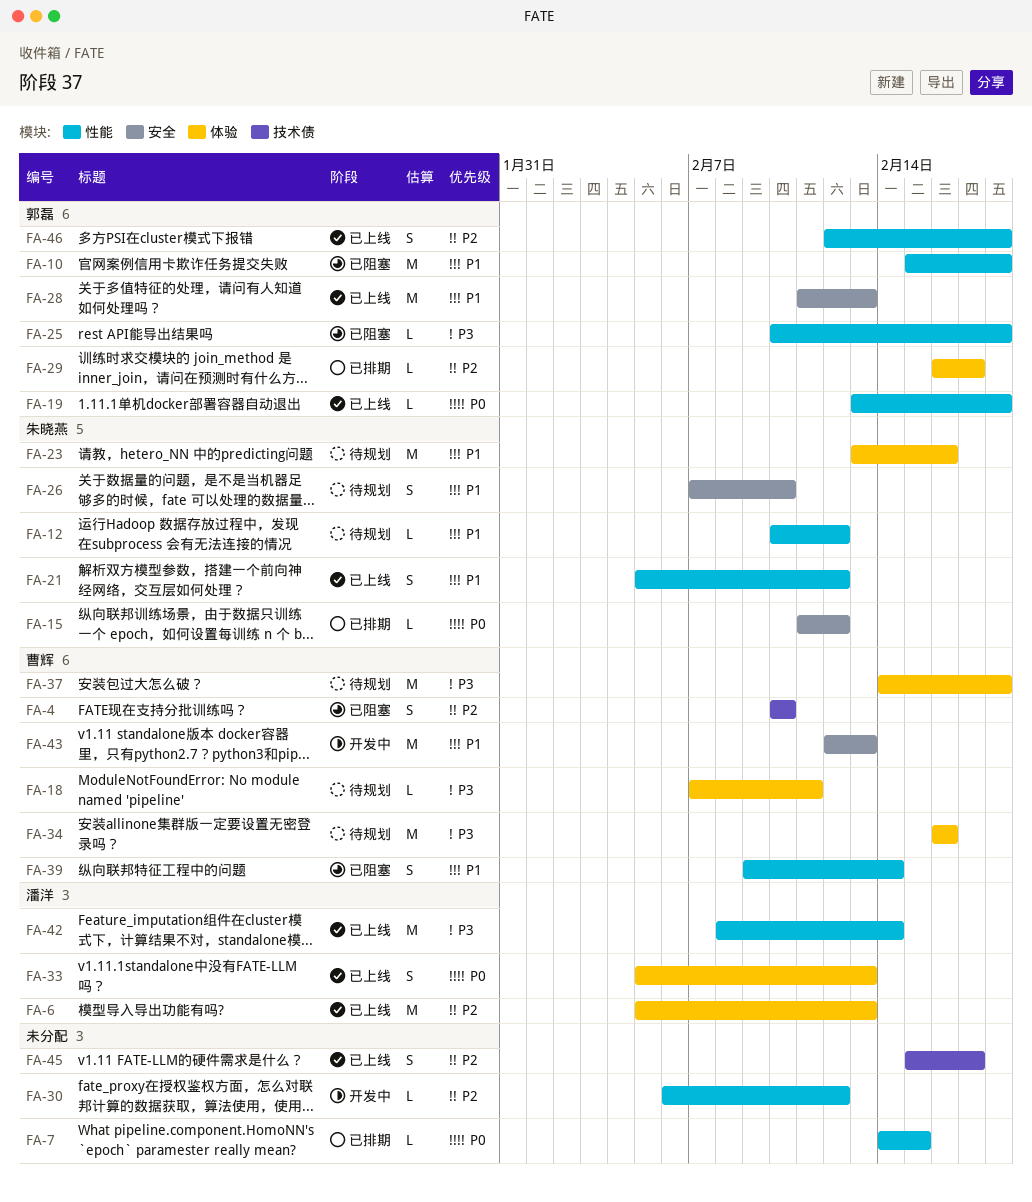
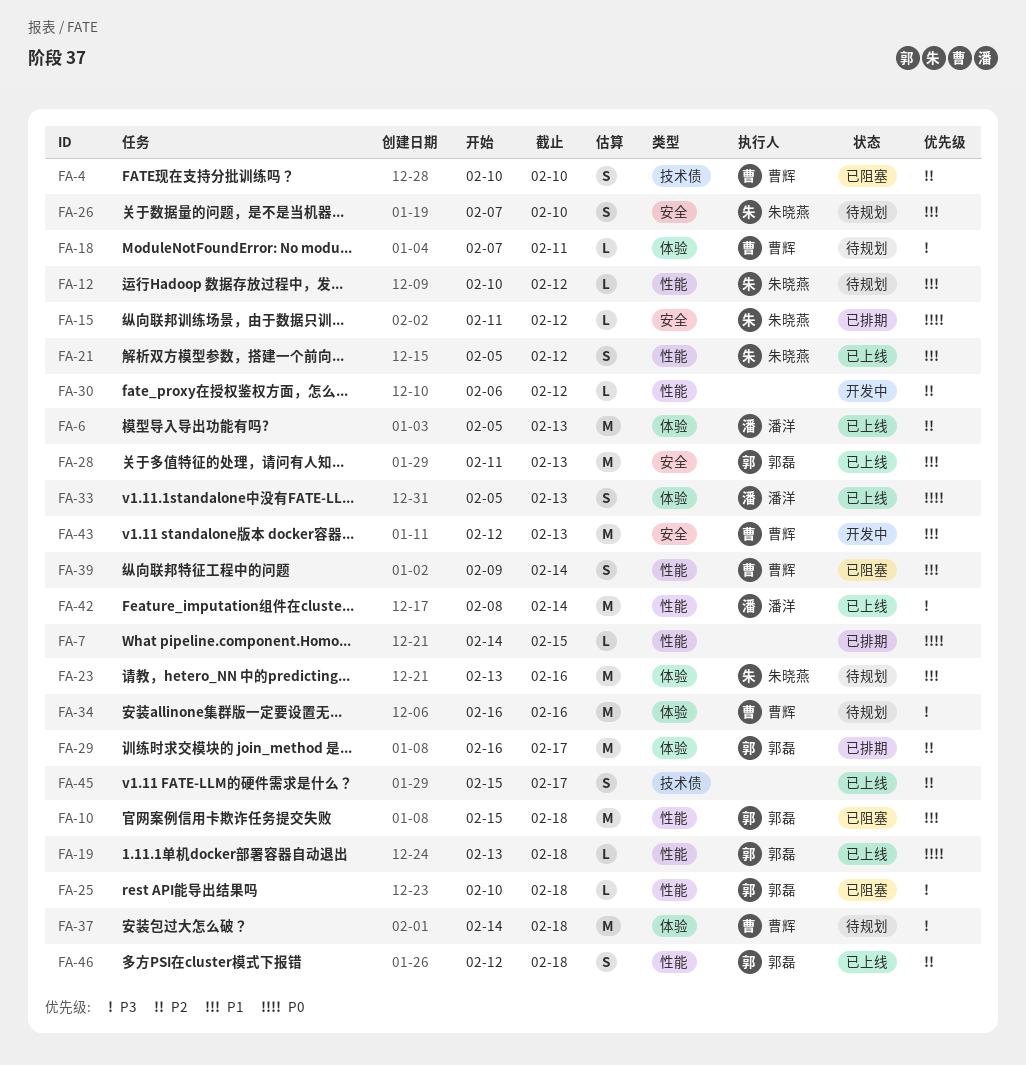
FA-29, estimate: L -> M

